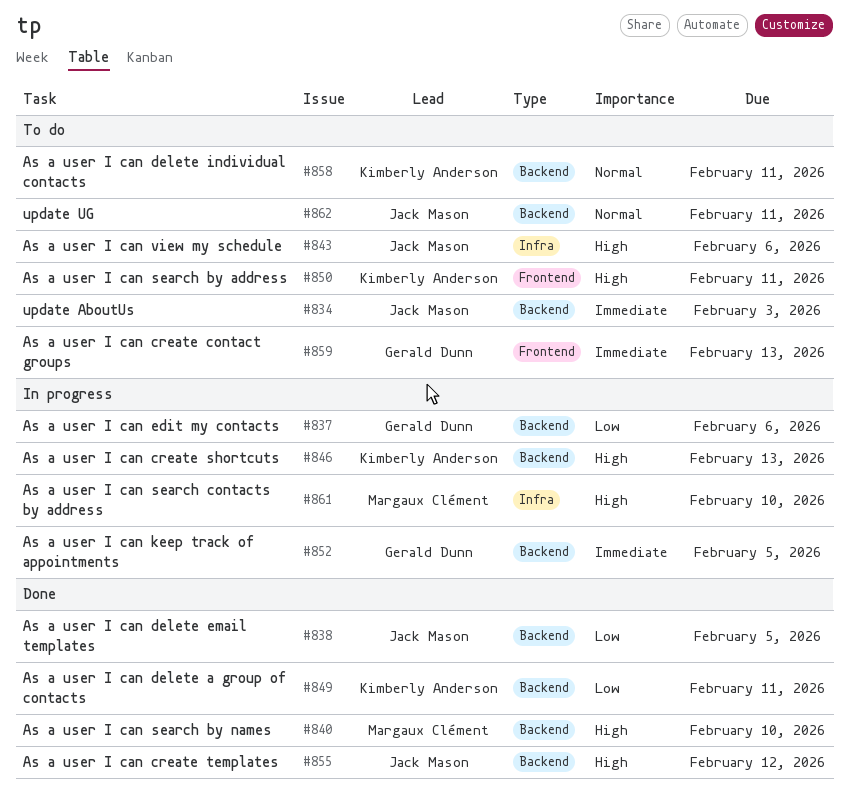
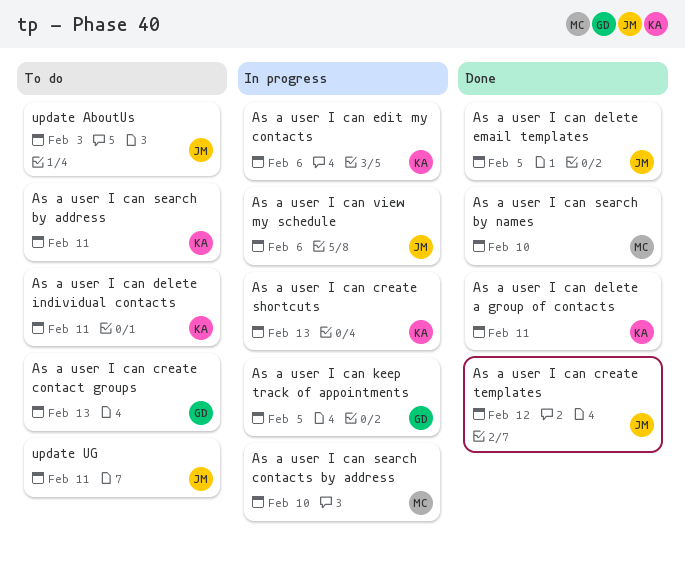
As a user I can edit my contacts, owner: Gerald Dunn -> Kimberly Anderson
As a user I can view my schedule, status: To do -> In progress

